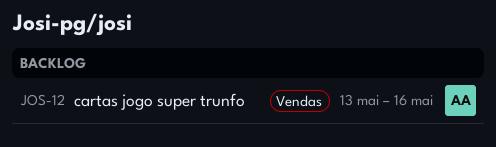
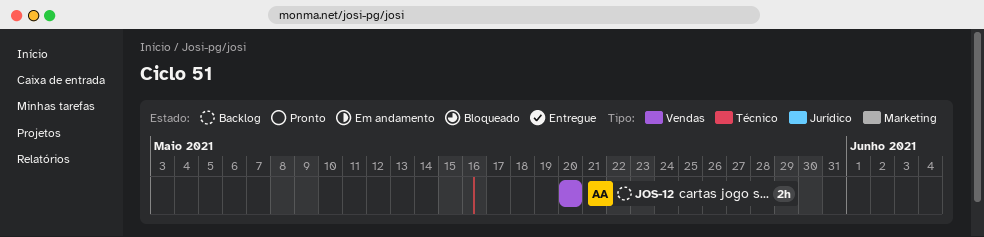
JOS-12, start: May 13 -> May 20
JOS-12, due: May 16 -> May 20

